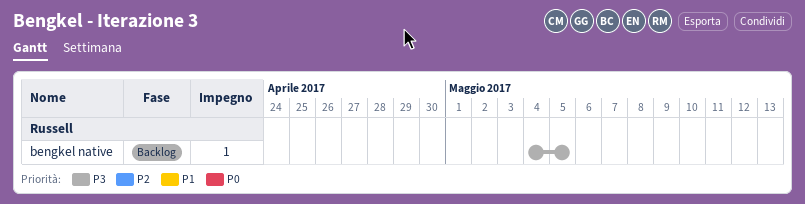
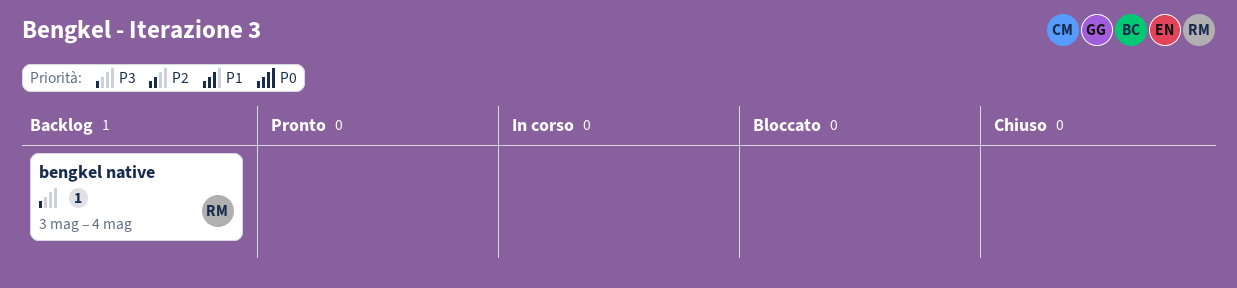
bengkel native, start: May 4 -> May 3
bengkel native, due: May 5 -> May 4

